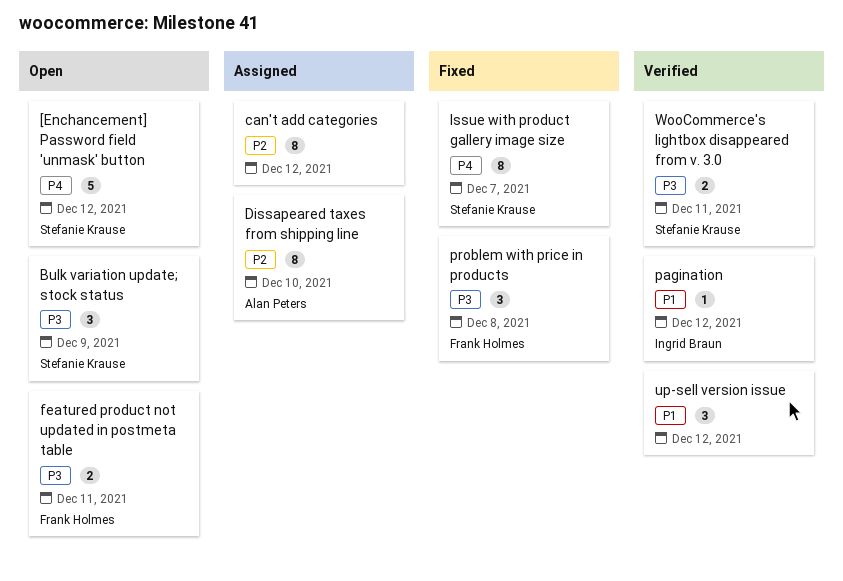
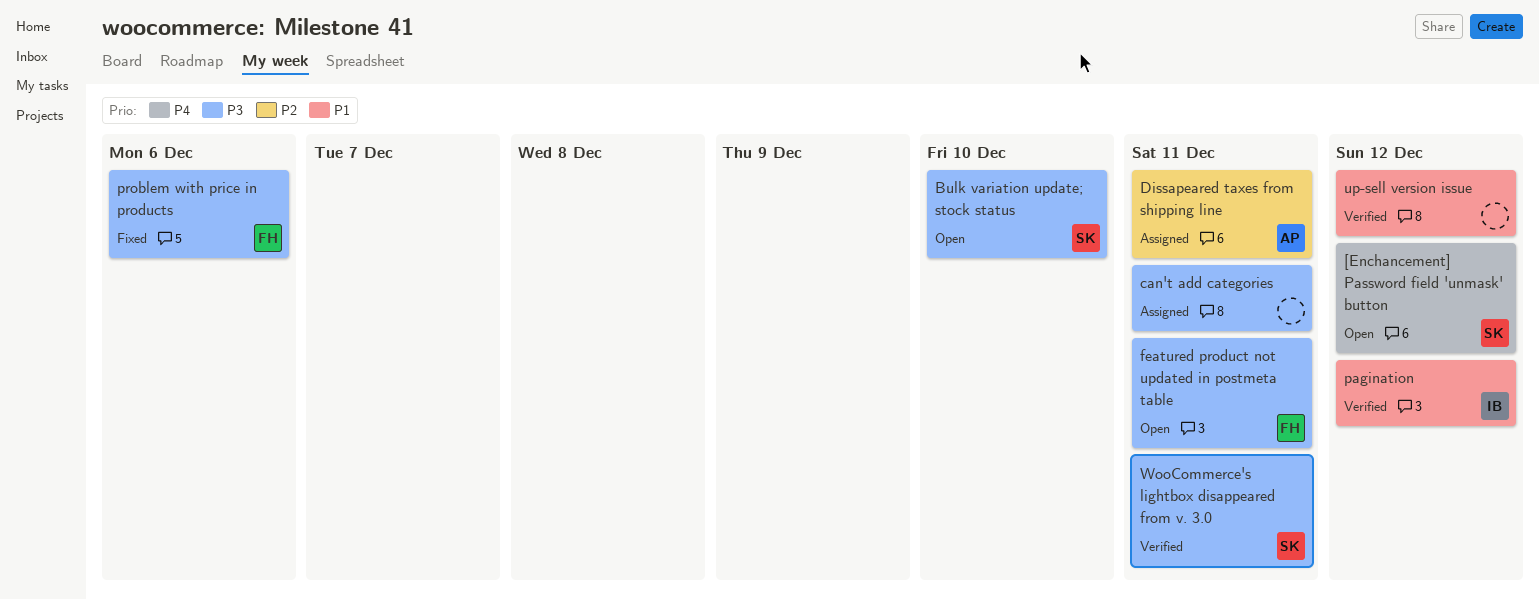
Bulk variation update; stock status, due: Dec 9 -> Dec 10
can't add categories, priority: P2 -> P3
can't add categories, due: Dec 12 -> Dec 11
Dissapeared taxes from shipping line, due: Dec 10 -> Dec 11
Issue with product gallery image size: present -> none
problem with price in products, due: Dec 8 -> Dec 6

